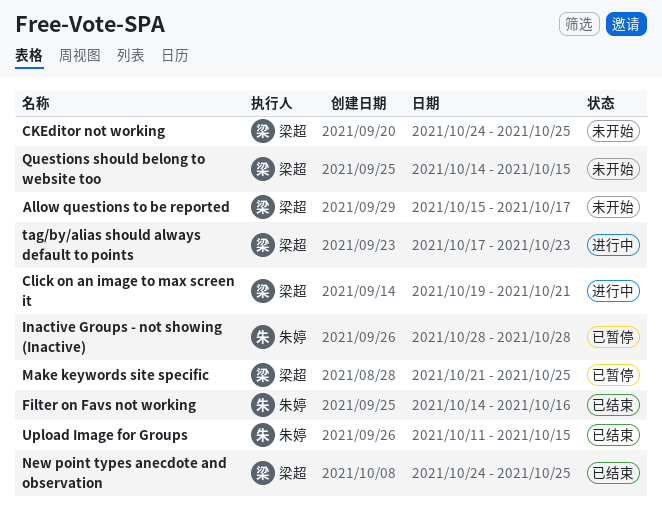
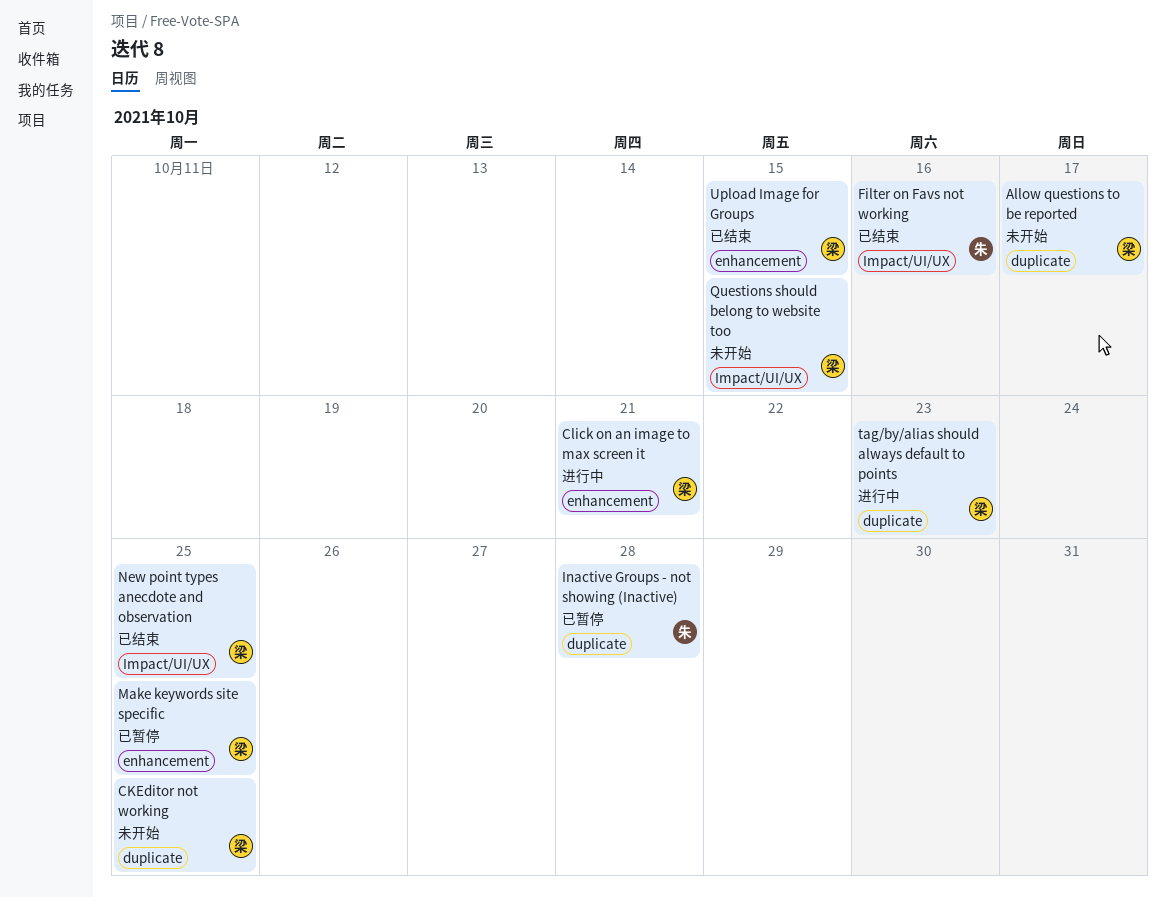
Upload Image for Groups, owner: 朱婷 -> 梁超

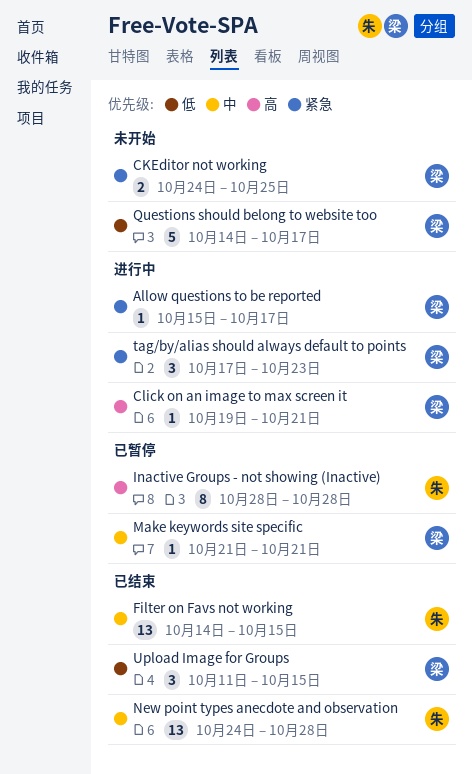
Allow questions to be reported, status: 未开始 -> 进行中
Filter on Favs not working, due: Oct 16 -> Oct 15
Make keywords site specific, due: Oct 25 -> Oct 21
New point types anecdote and observation, owner: 梁 -> 朱
New point types anecdote and observation, due: Oct 25 -> Oct 28
Questions should belong to website too, due: Oct 15 -> Oct 17

